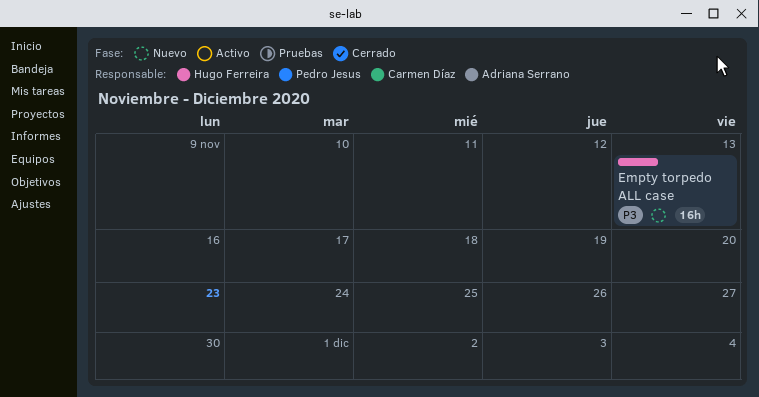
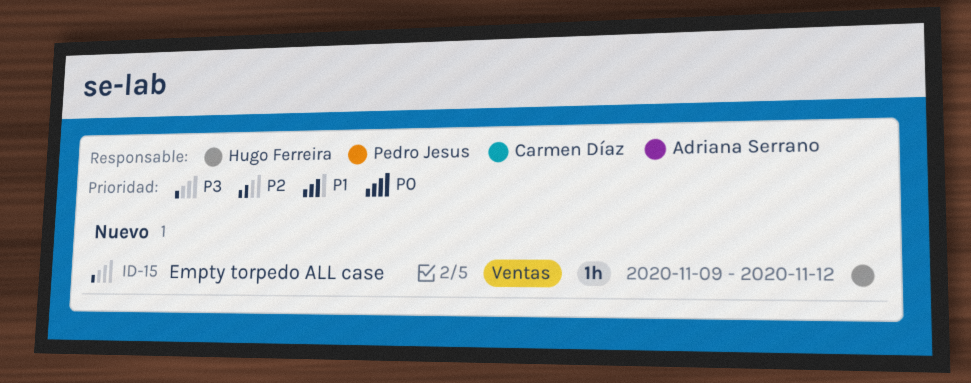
Empty torpedo ALL case, estimate: 16h -> 1h
Empty torpedo ALL case, due: Nov 13 -> Nov 12

